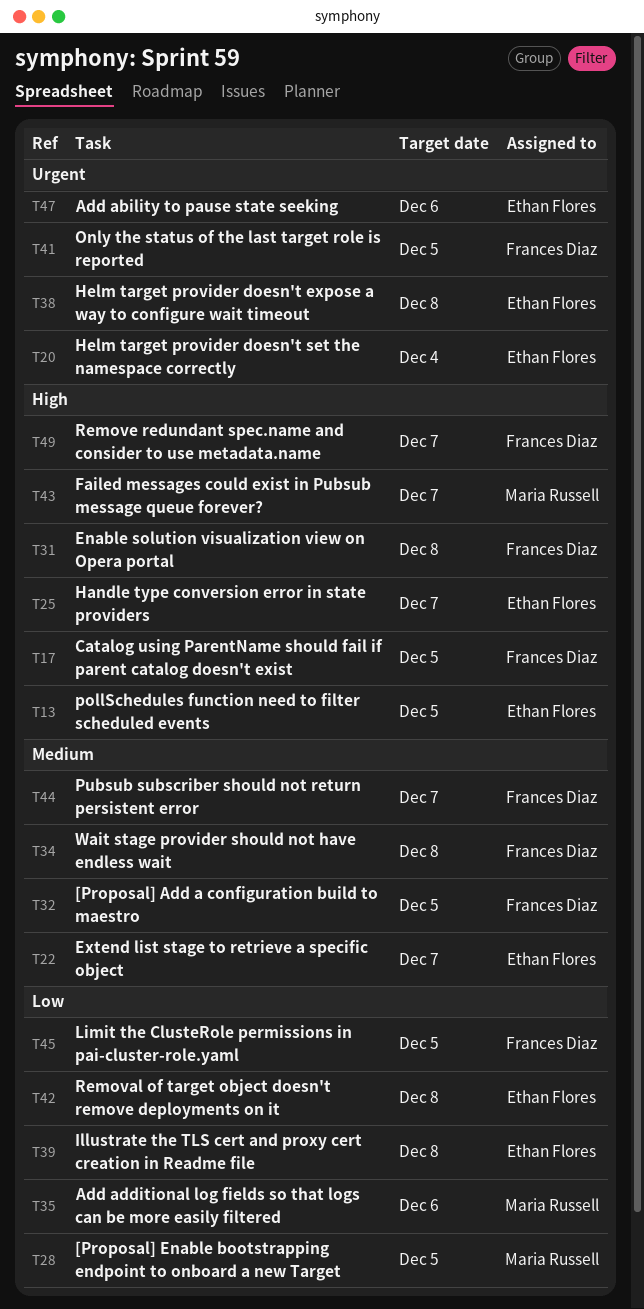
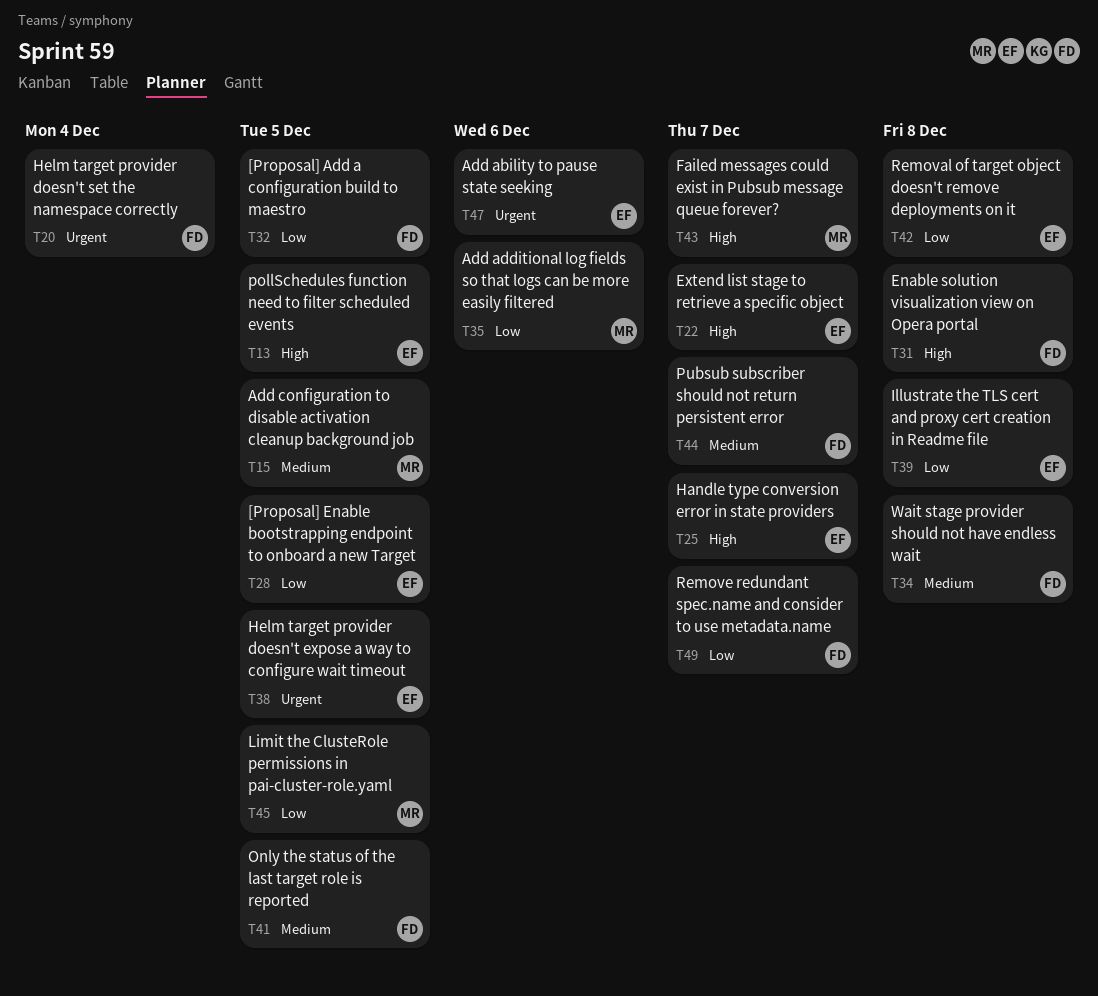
T15: none -> present
T17: present -> none
T20, owner: Ethan Flores -> Frances Diaz
T22, priority: Medium -> High
T28, owner: Maria Russell -> Ethan Flores
T32, priority: Medium -> Low
T38, due: Dec 8 -> Dec 5
T41, priority: Urgent -> Medium
T45, owner: Frances Diaz -> Maria Russell
T49, priority: High -> Low

